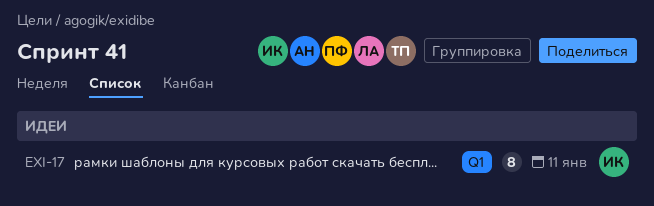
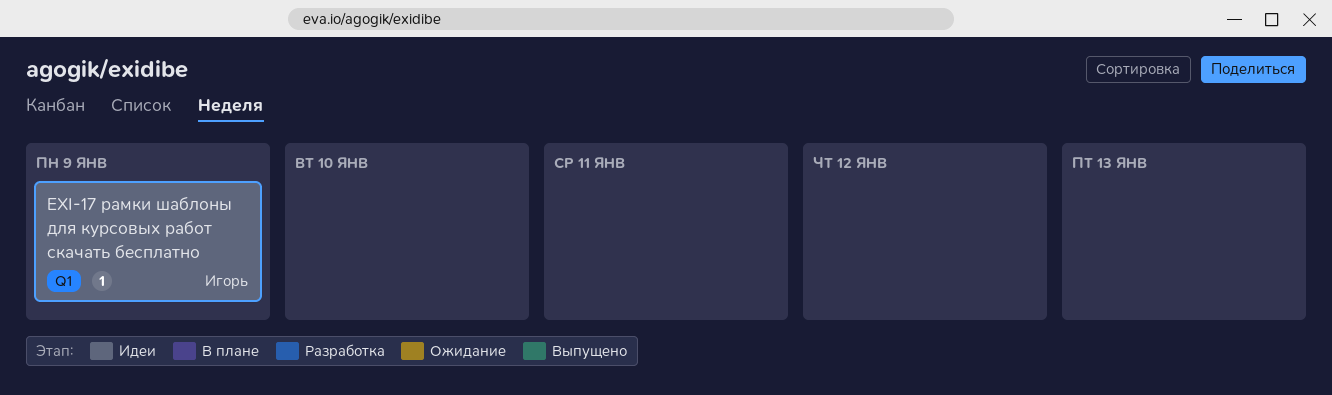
EXI-17, estimate: 8 -> 1
EXI-17, due: Jan 11 -> Jan 9

